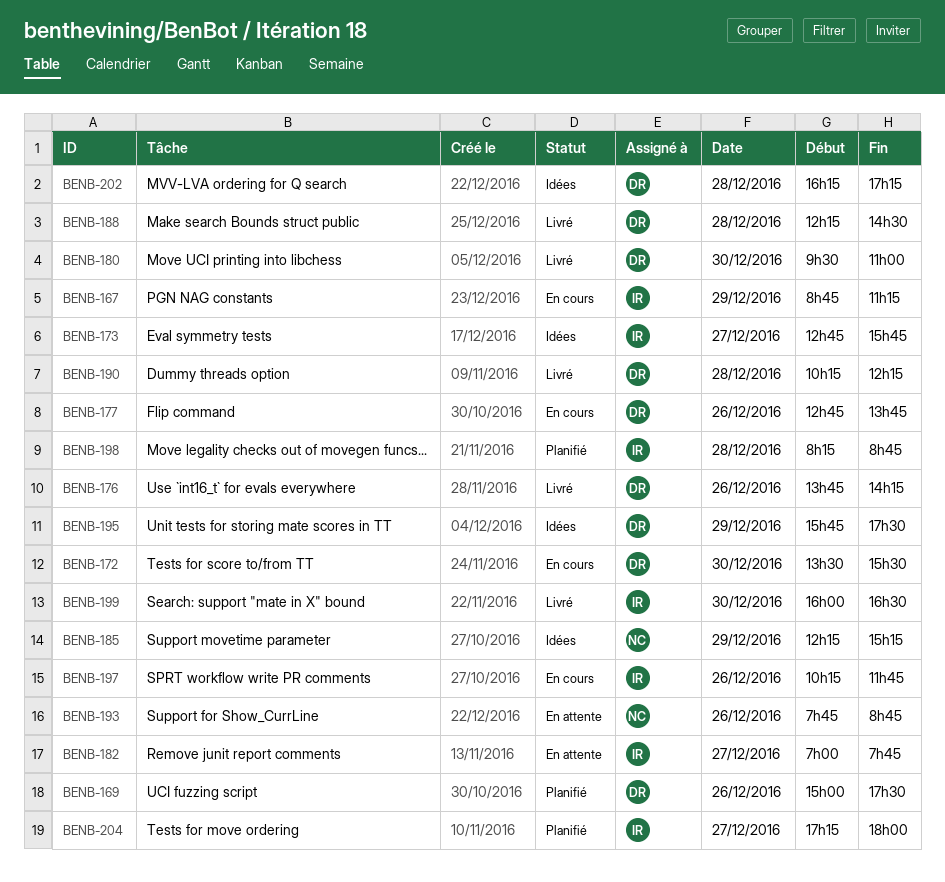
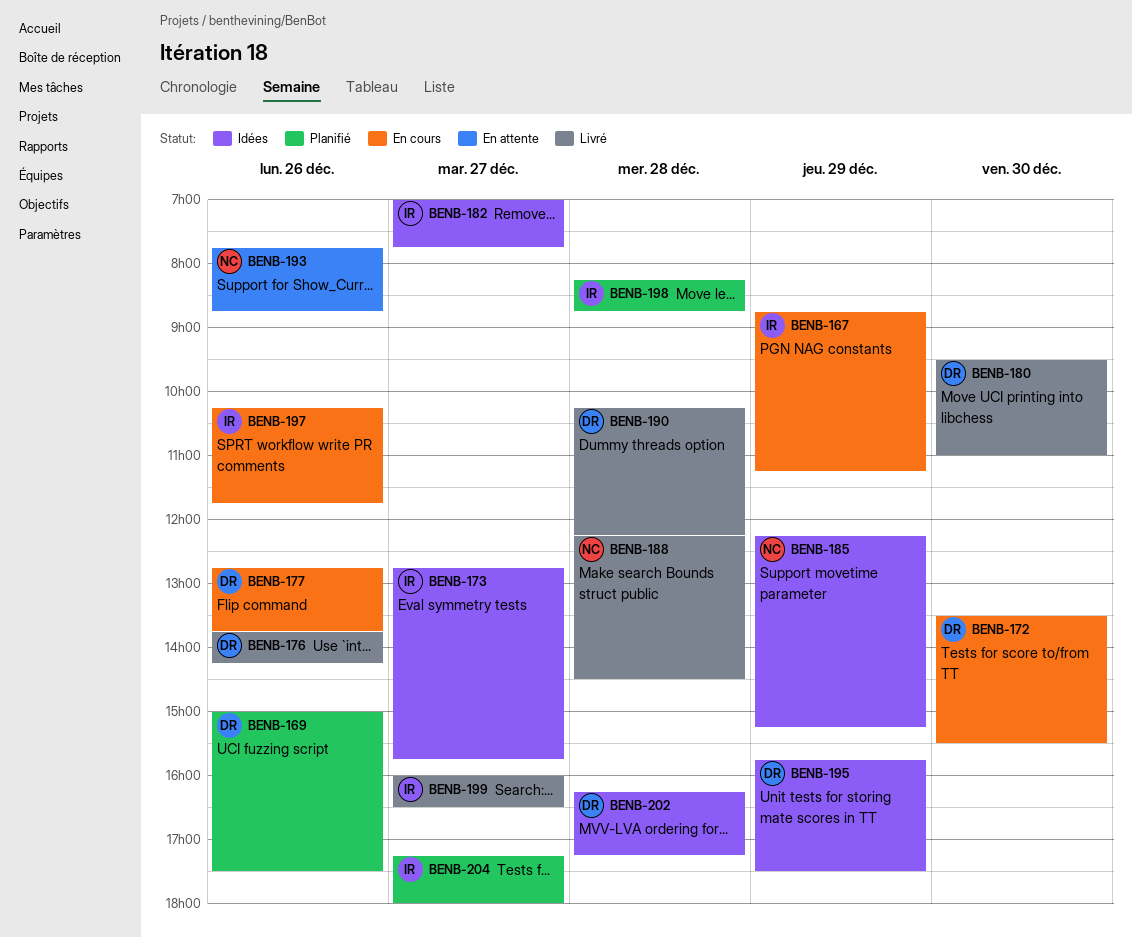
BENB-182, status: En attente -> Idées
BENB-188, owner: DR -> NC
BENB-199, day: Dec 30 -> Dec 27

